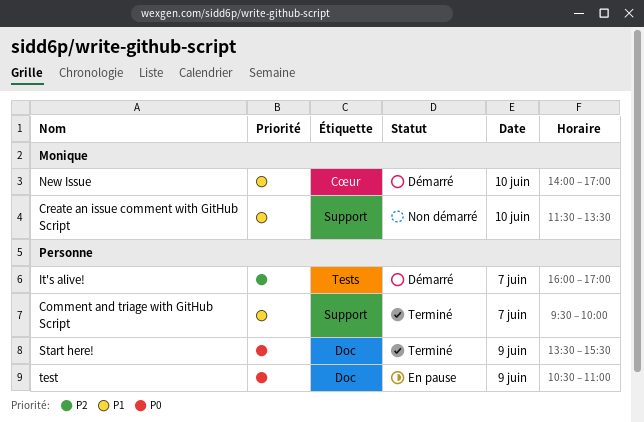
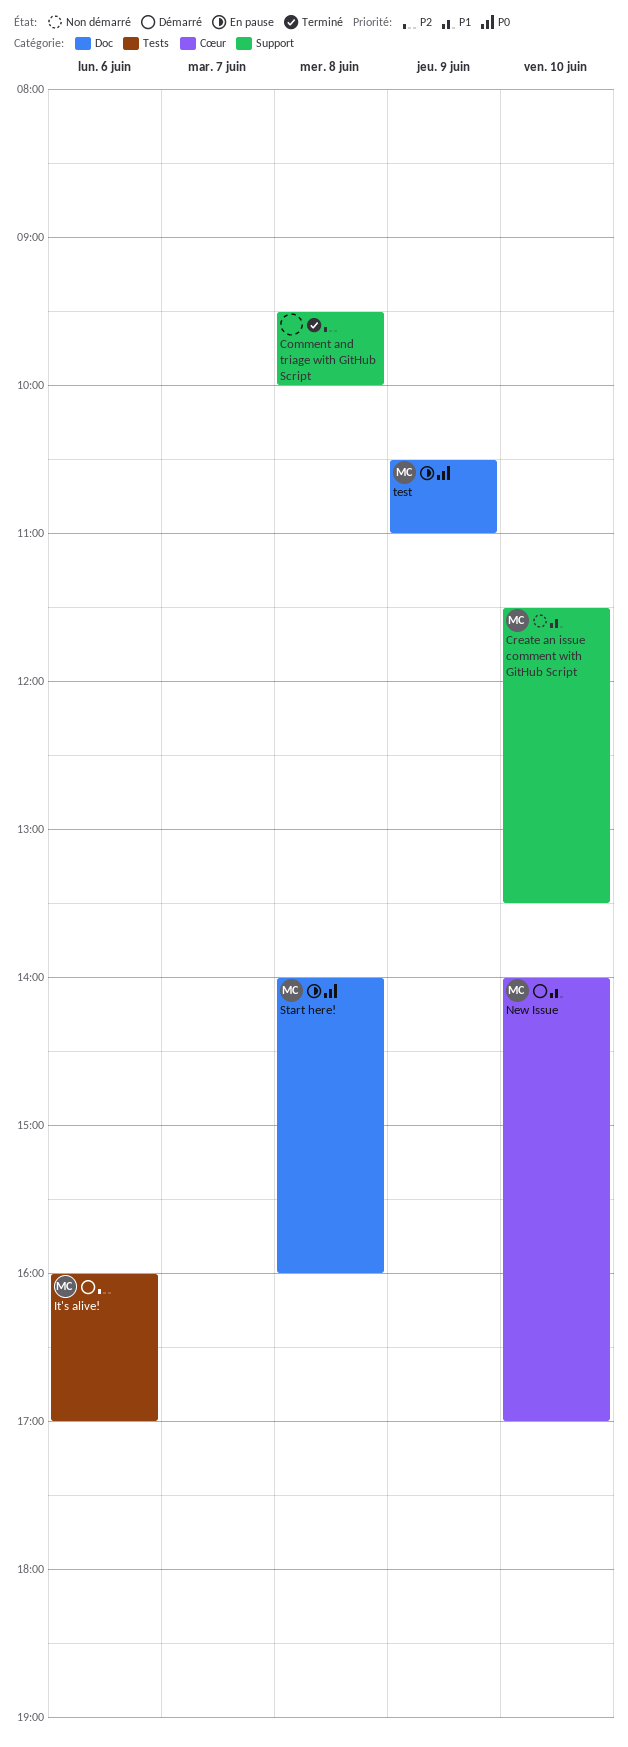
Comment and triage with GitHub Script, priority: P1 -> P2
Comment and triage with GitHub Script, day: Jun 7 -> Jun 8
It's alive!, owner: none -> Monique
It's alive!, day: Jun 7 -> Jun 6
Start here!, status: Terminé -> En pause
Start here!, owner: none -> Monique
Start here!, day: Jun 9 -> Jun 8
Start here!, begins: 13:30 -> 14:00
Start here!, ends: 15:30 -> 16:00
test, owner: none -> Monique

